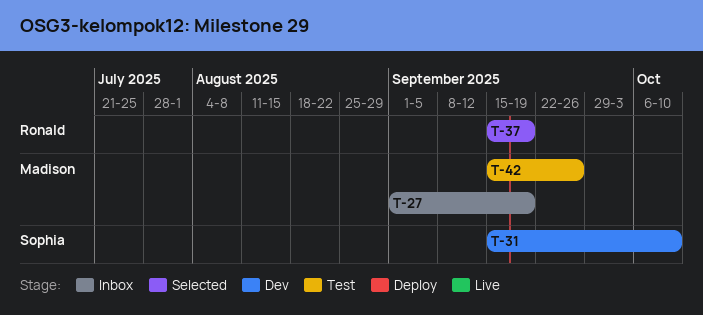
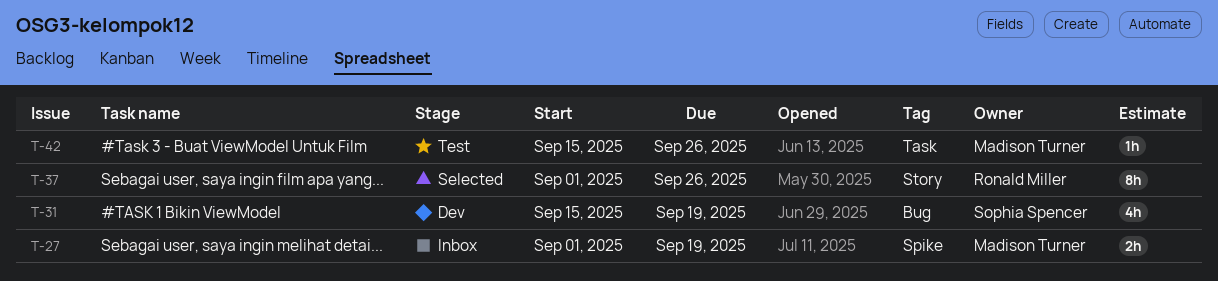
T-31, due: Oct 10 -> Sep 19
T-37, start: Sep 15 -> Sep 1
T-37, due: Sep 19 -> Sep 26

